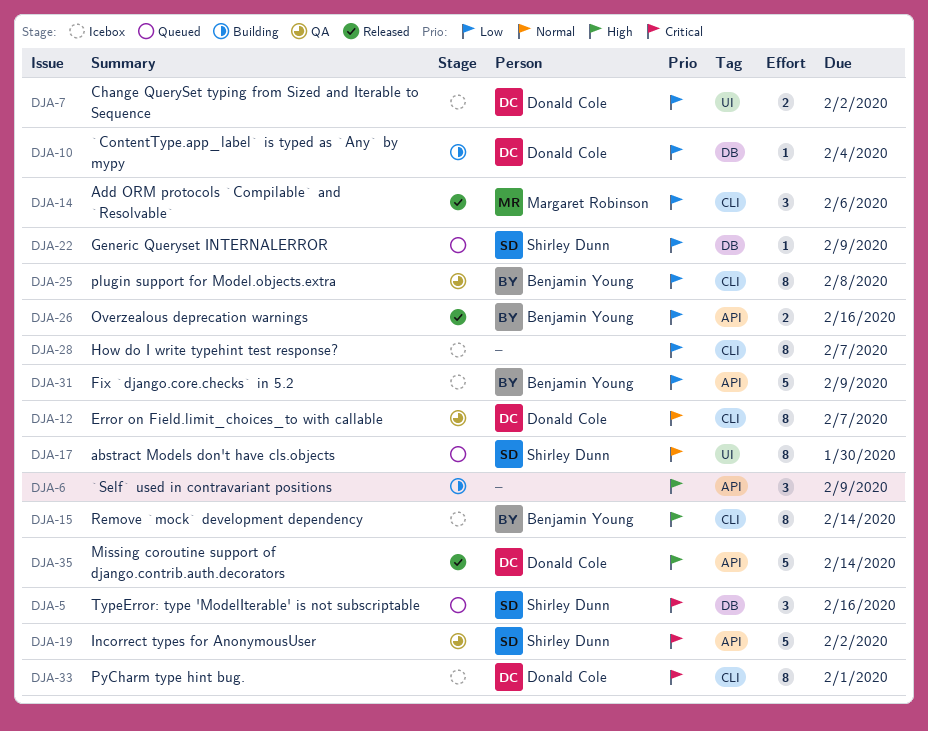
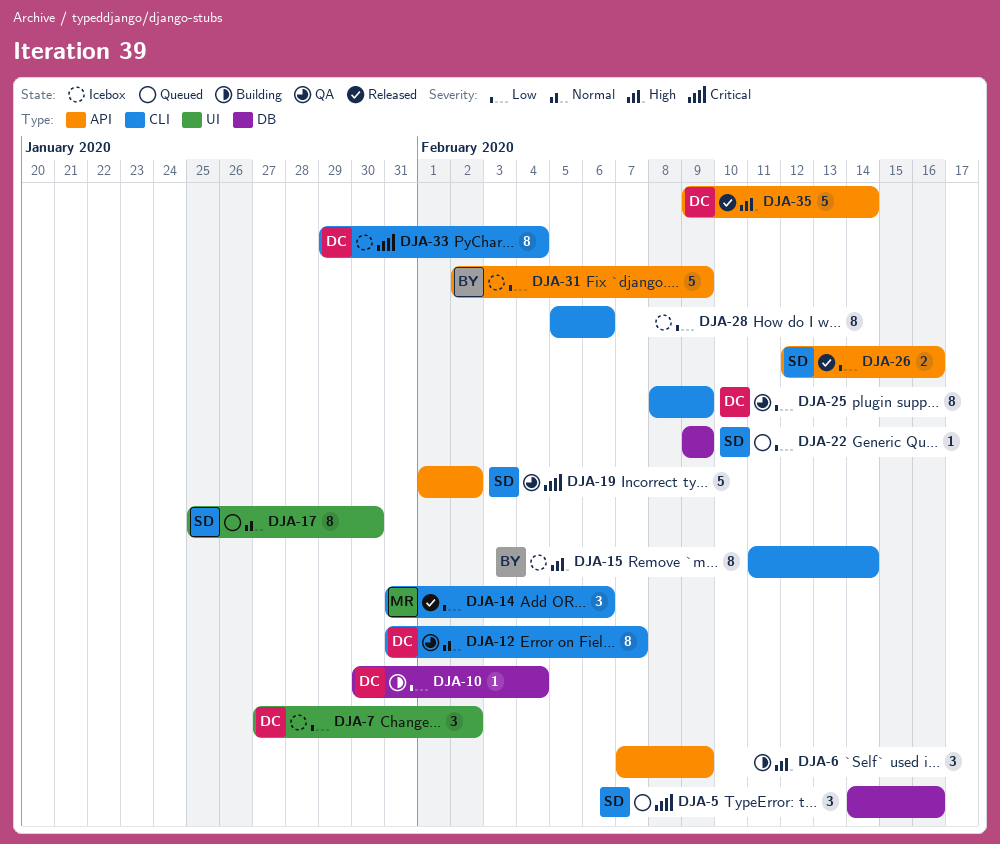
DJA-7, estimate: 2 -> 3
DJA-25, owner: Benjamin Young -> Donald Cole
DJA-25, due: Feb 8 -> Feb 9
DJA-26, owner: Benjamin Young -> Shirley Dunn
DJA-28, due: Feb 7 -> Feb 6
DJA-33, due: Feb 1 -> Feb 4

